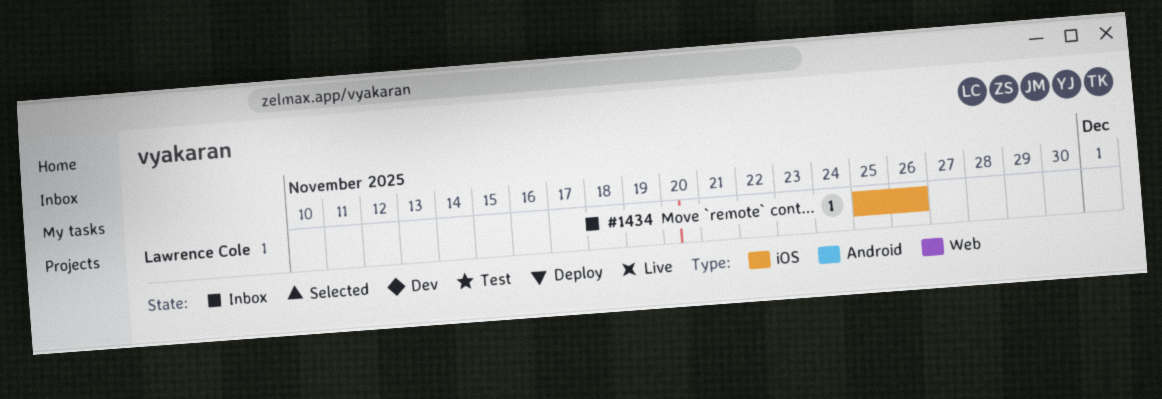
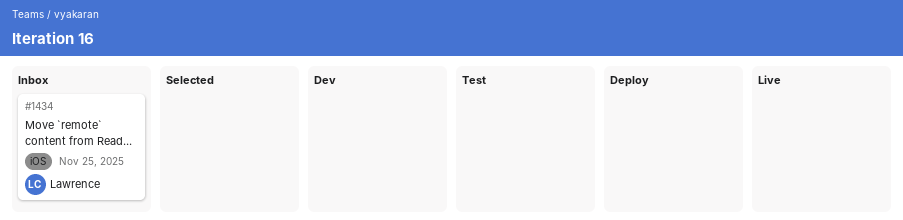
#1434, due: Nov 26 -> Nov 25

